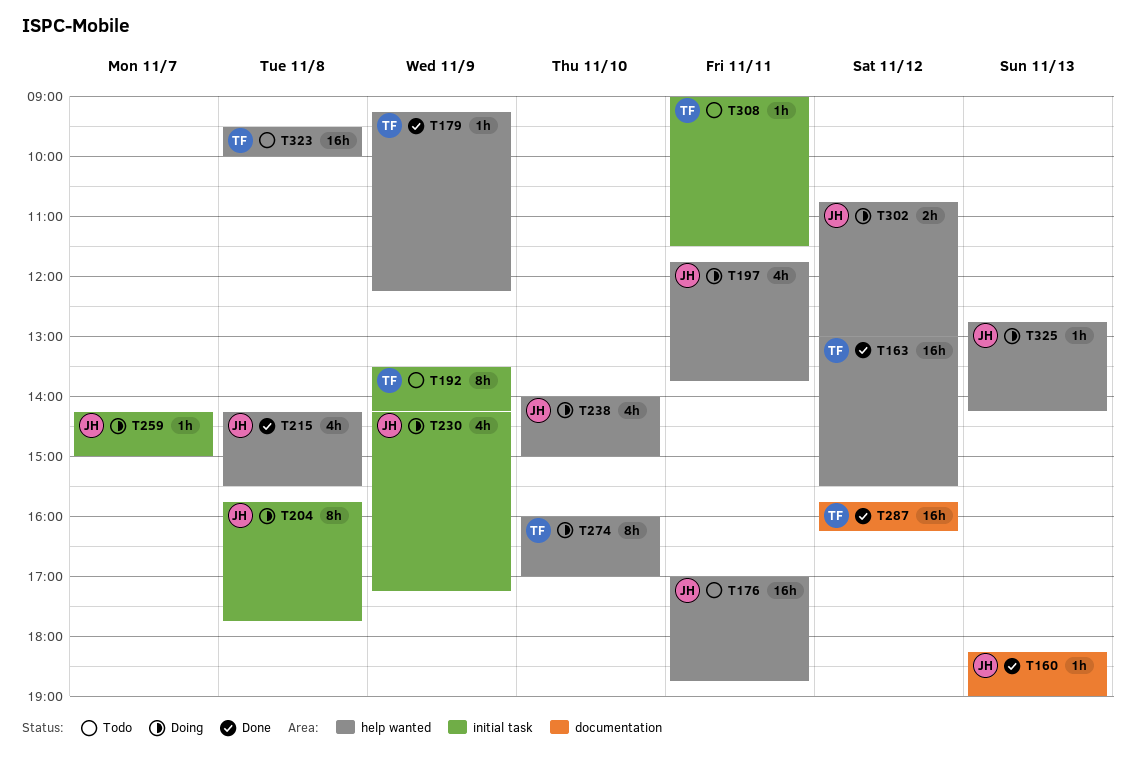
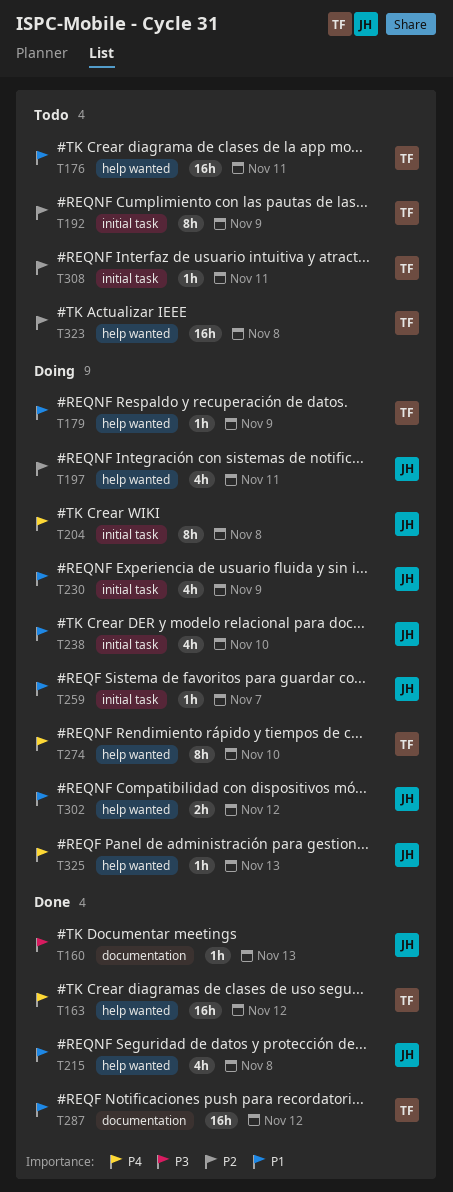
T176, owner: JH -> TF
T179, status: Done -> Doing
T238, label: help wanted -> initial task

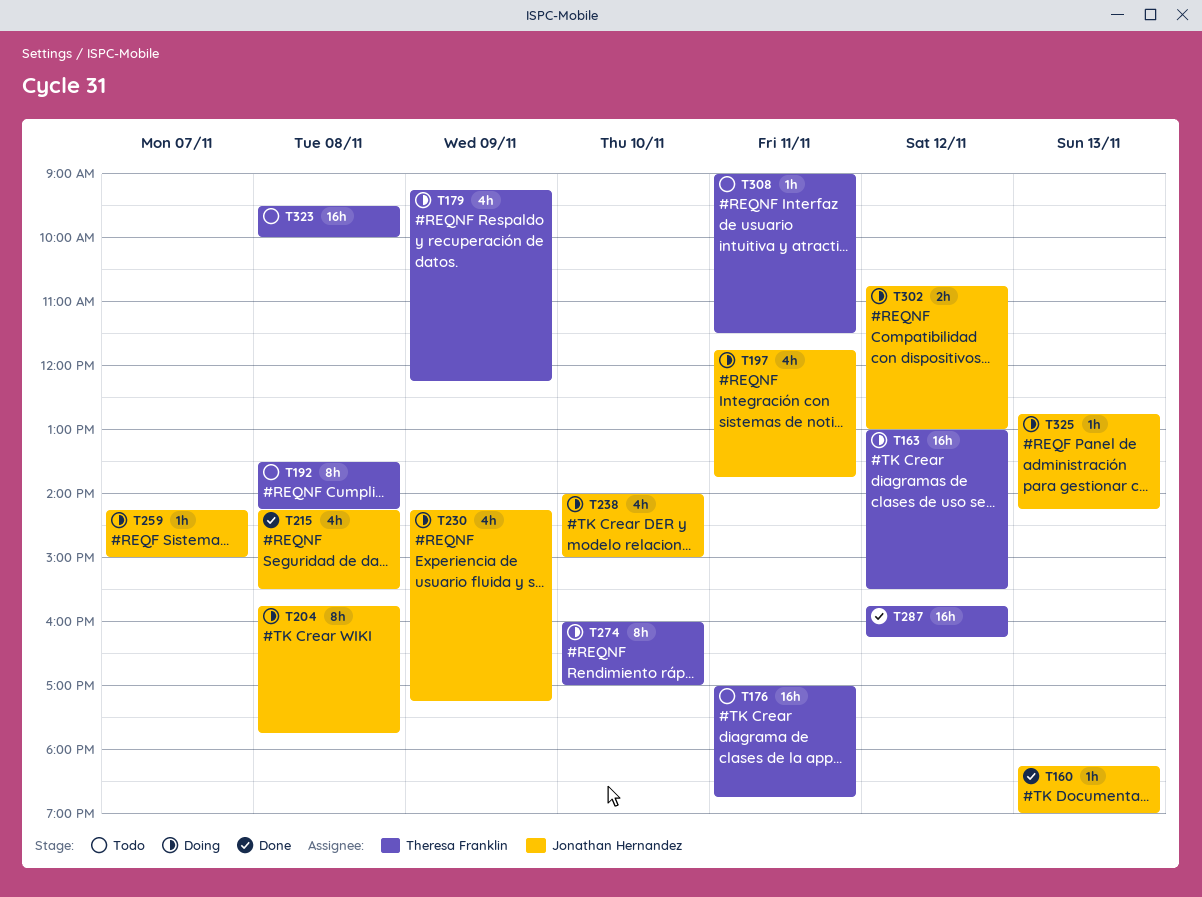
T163, status: Done -> Doing
T179, estimate: 1h -> 4h
T192, day: Nov 9 -> Nov 8

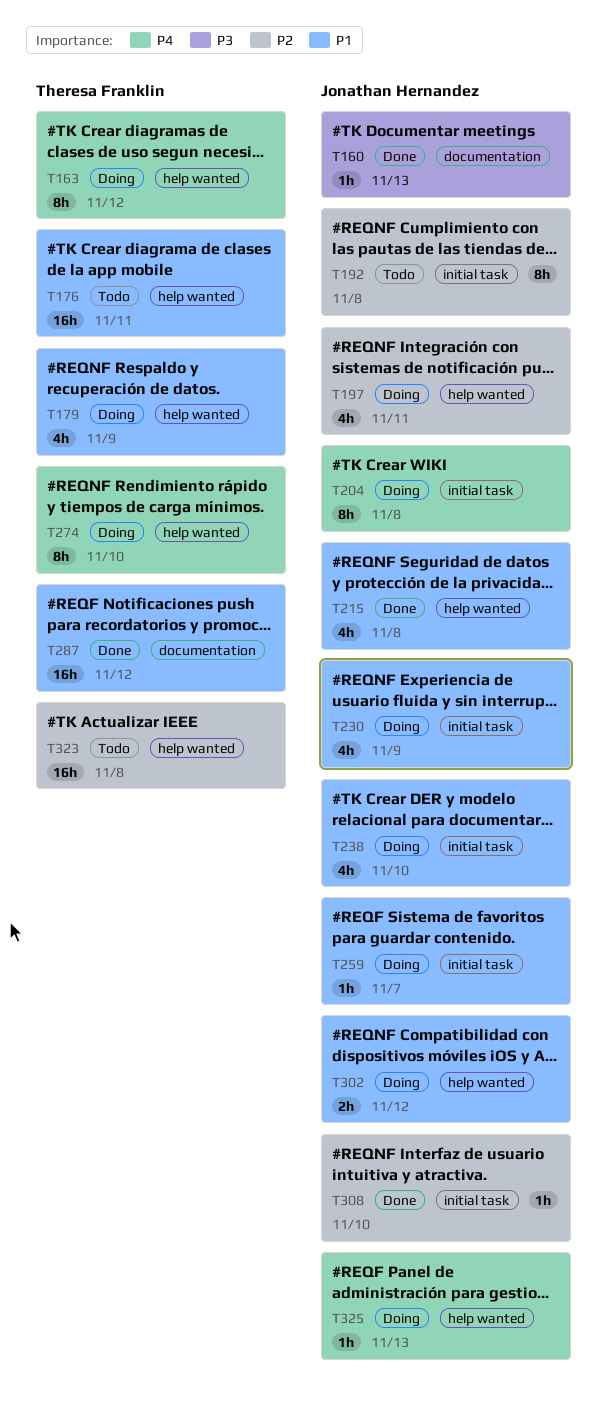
T163, estimate: 16h -> 8h
T192, owner: Theresa Franklin -> Jonathan Hernandez
T308, status: Todo -> Done
T308, owner: Theresa Franklin -> Jonathan Hernandez
T308, day: Nov 11 -> Nov 10

